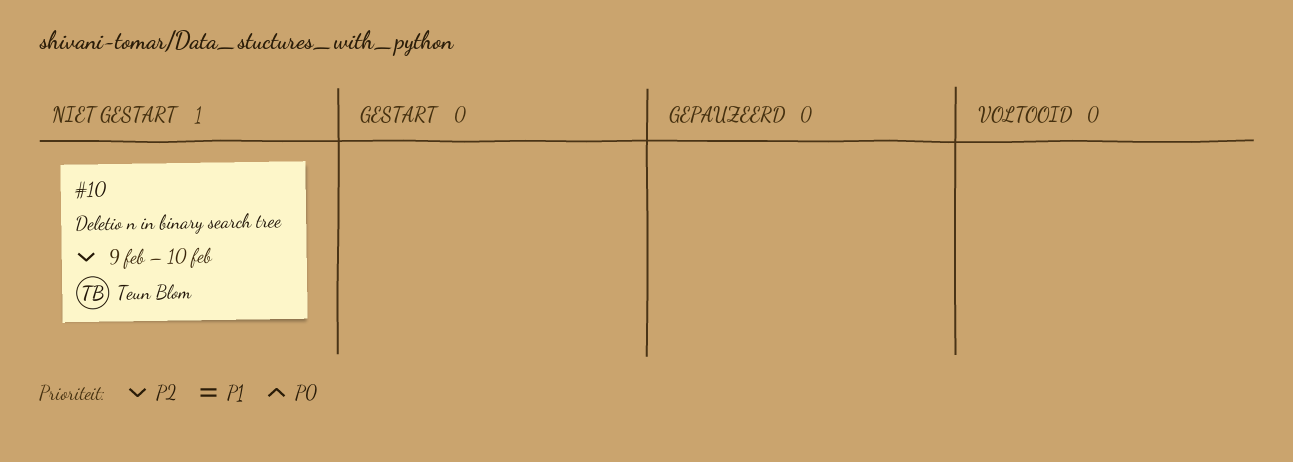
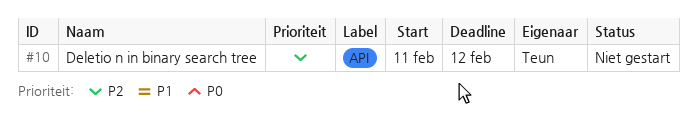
#10, start: Feb 9 -> Feb 11
#10, due: Feb 10 -> Feb 12

